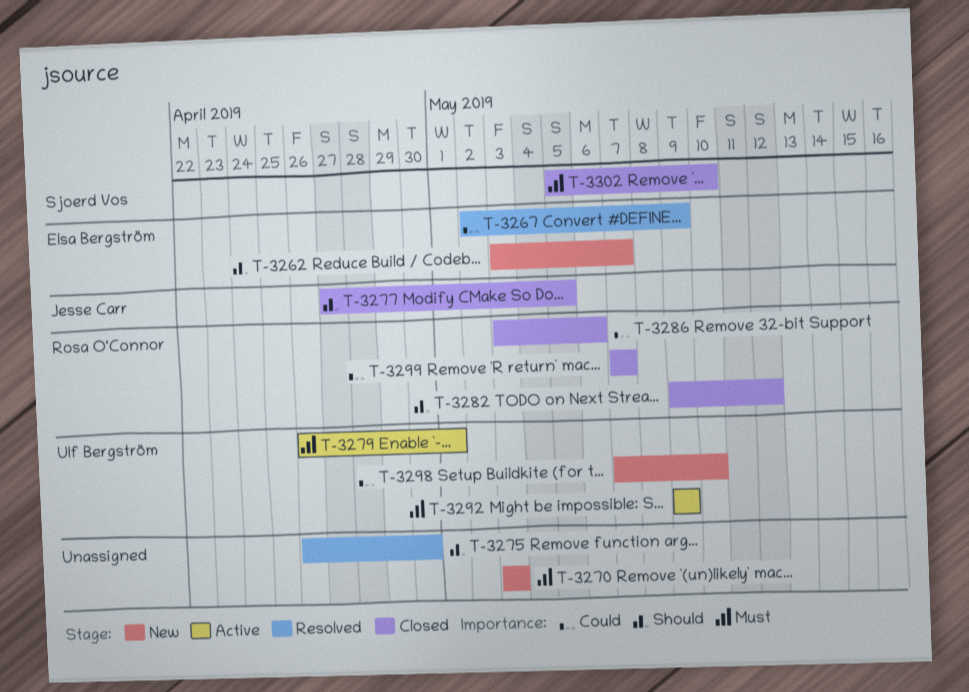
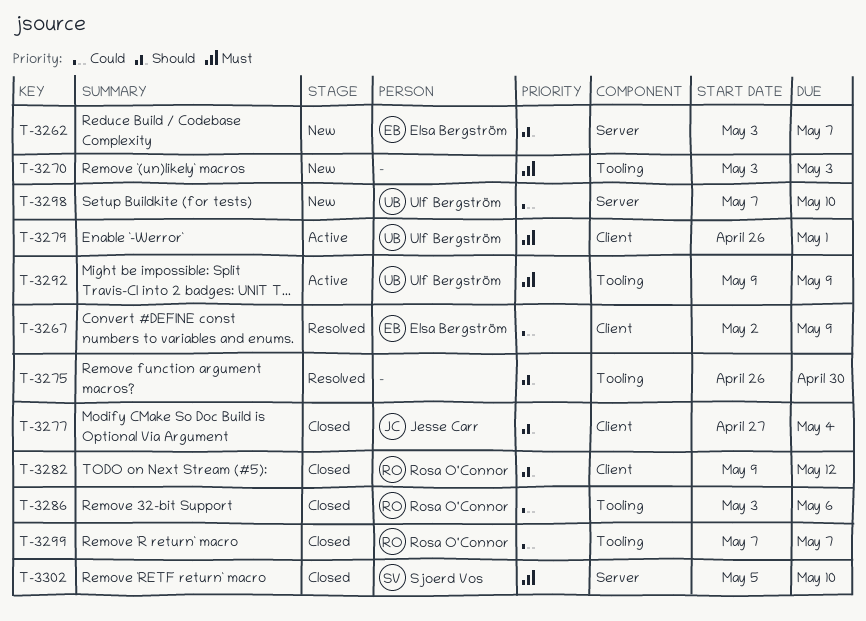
T-3277, due: May 5 -> May 4

